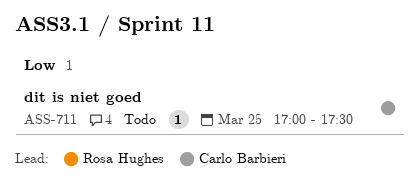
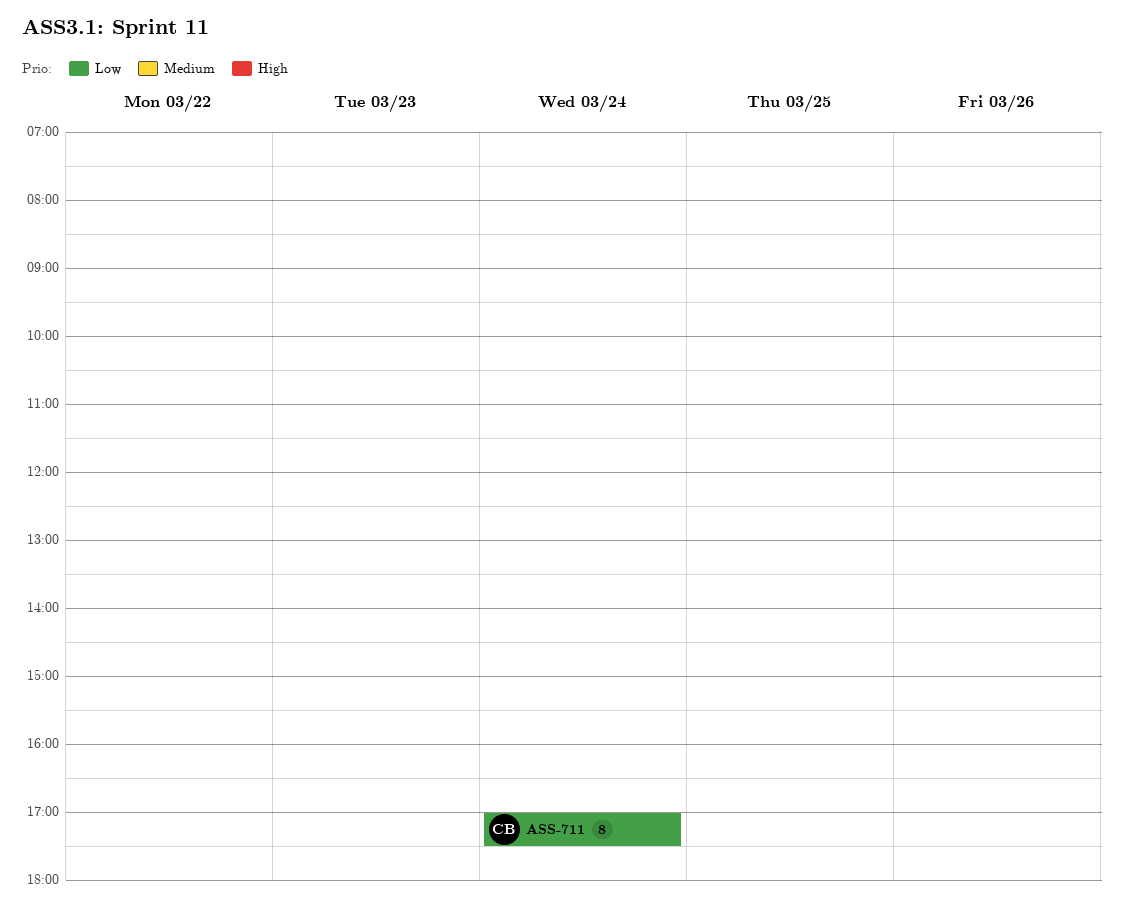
ASS-711, estimate: 1 -> 8
ASS-711, day: Mar 25 -> Mar 24

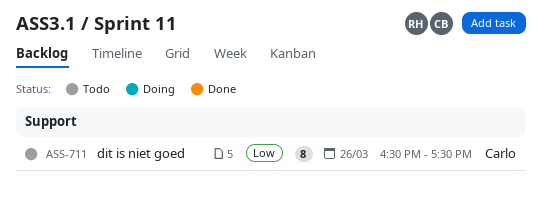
ASS-711, day: Mar 24 -> Mar 26
ASS-711, begins: 17:00 -> 16:30

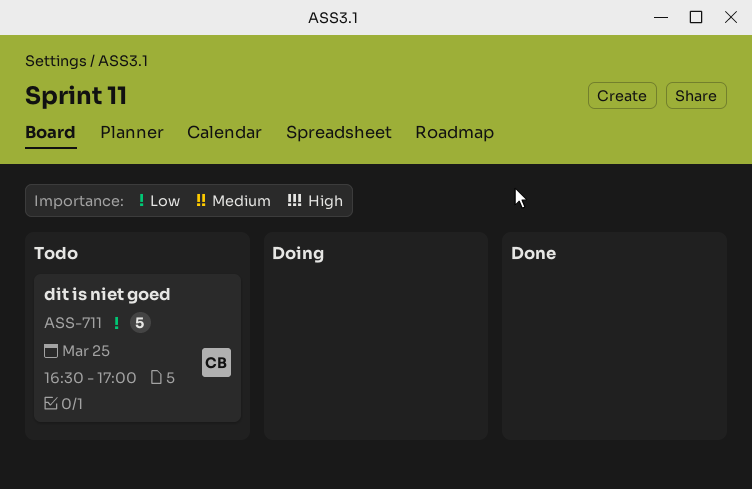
ASS-711, estimate: 8 -> 5
ASS-711, day: Mar 26 -> Mar 25
ASS-711, ends: 17:30 -> 17:00

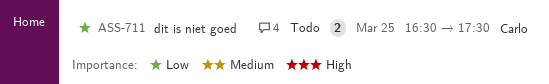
ASS-711, estimate: 5 -> 2
ASS-711, ends: 17:00 -> 17:30

